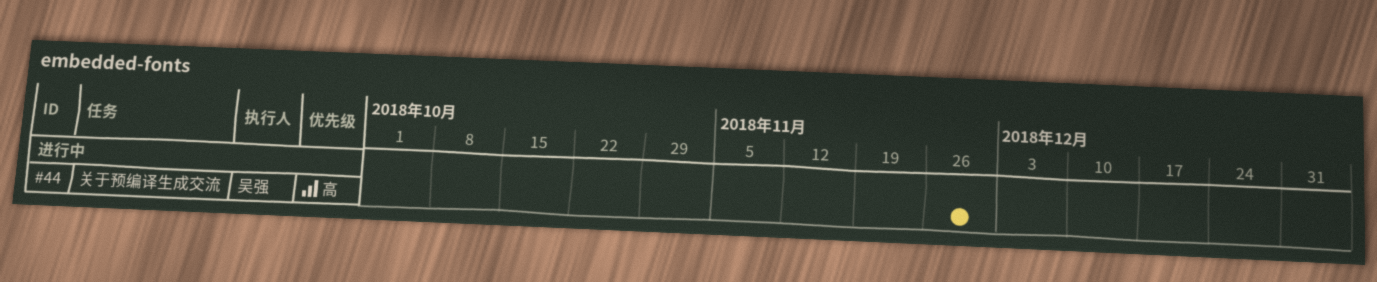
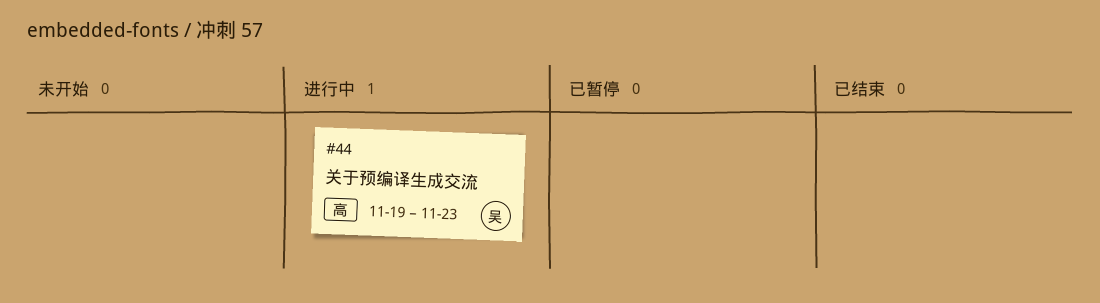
#44, start: Nov 26 -> Nov 19
#44, due: Nov 30 -> Nov 23

